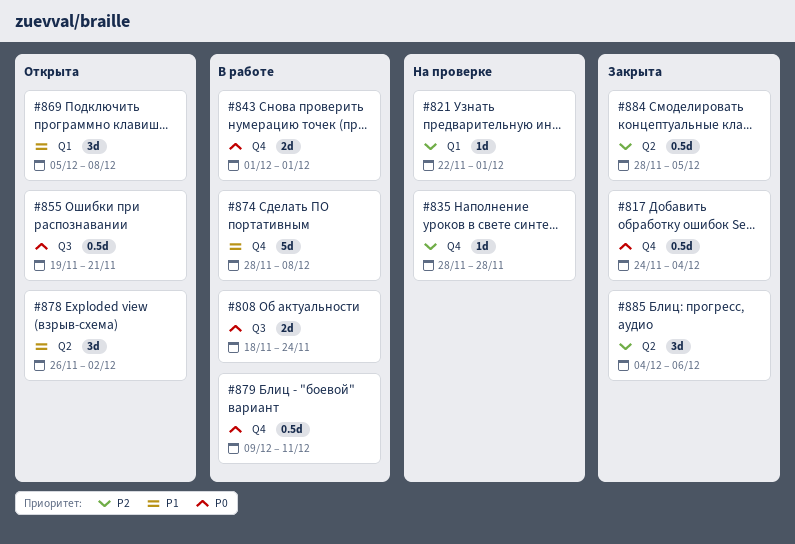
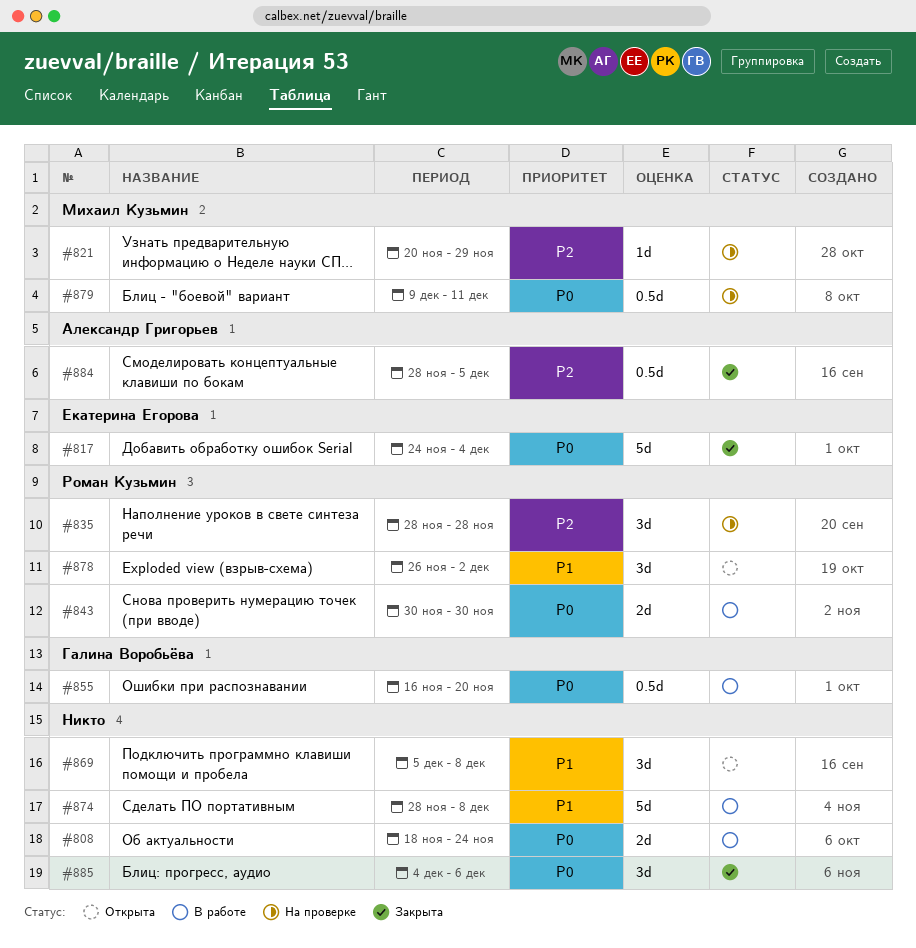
#817, estimate: 0.5d -> 5d
#821, start: Nov 22 -> Nov 20
#821, due: Dec 1 -> Nov 29
#835, estimate: 1d -> 3d
#843, start: Dec 1 -> Nov 30
#843, due: Dec 1 -> Nov 30
#855, status: Открыта -> В работе
#855, start: Nov 19 -> Nov 16
#855, due: Nov 21 -> Nov 20
#879, status: В работе -> На проверке
#885, priority: P2 -> P0

